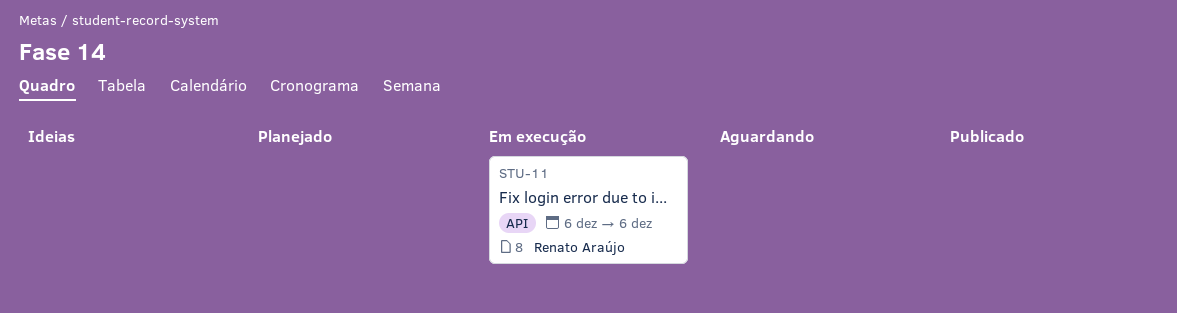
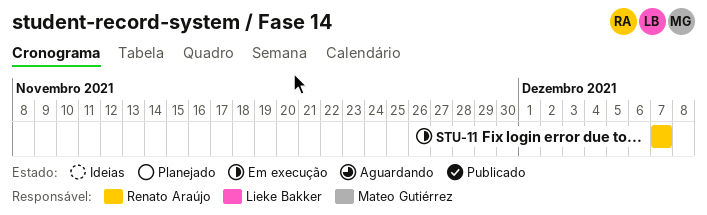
STU-11, start: Dec 6 -> Dec 7
STU-11, due: Dec 6 -> Dec 7

